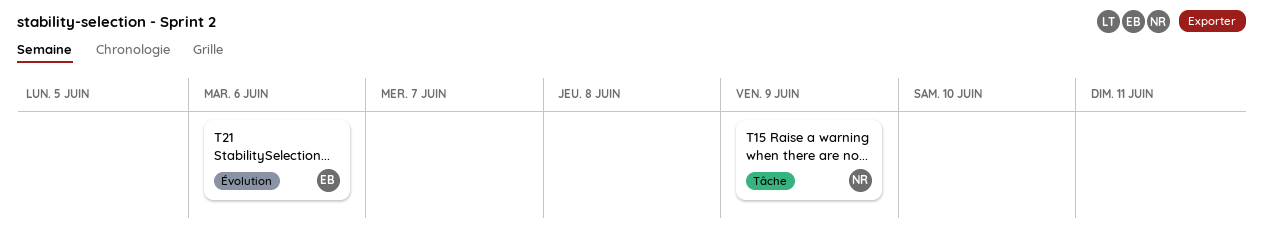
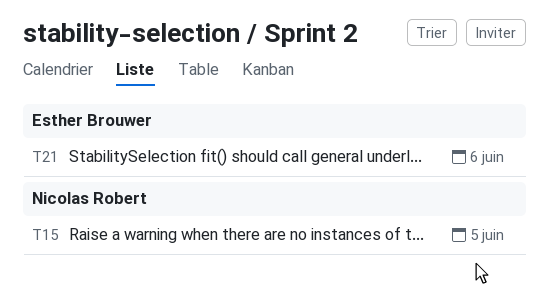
T15, due: Jun 9 -> Jun 5

